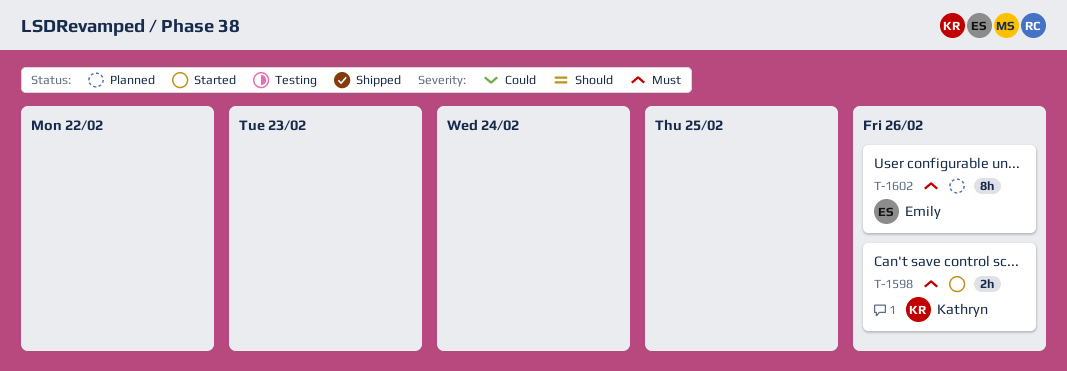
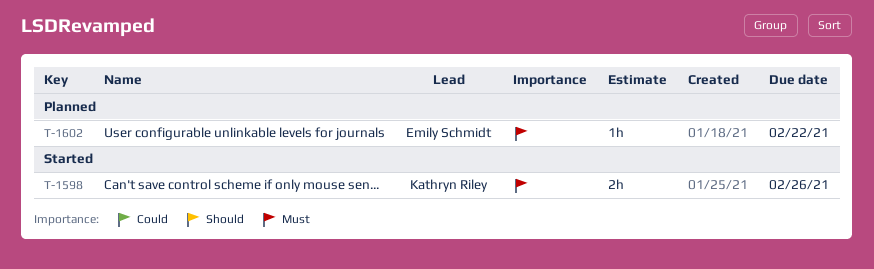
T-1602, estimate: 8h -> 1h
T-1602, due: Feb 26 -> Feb 22

